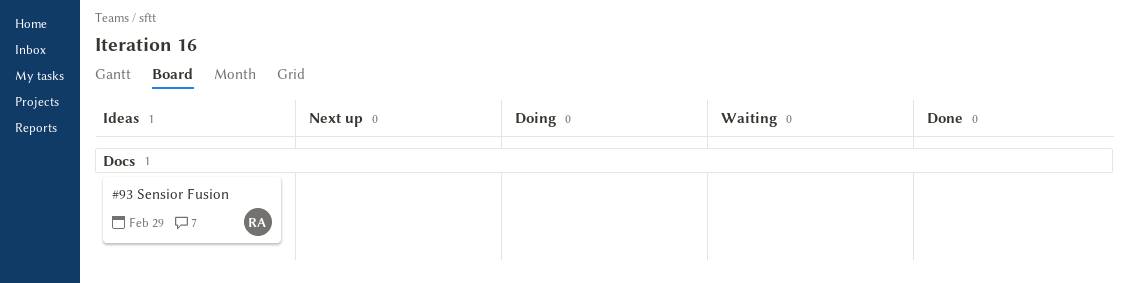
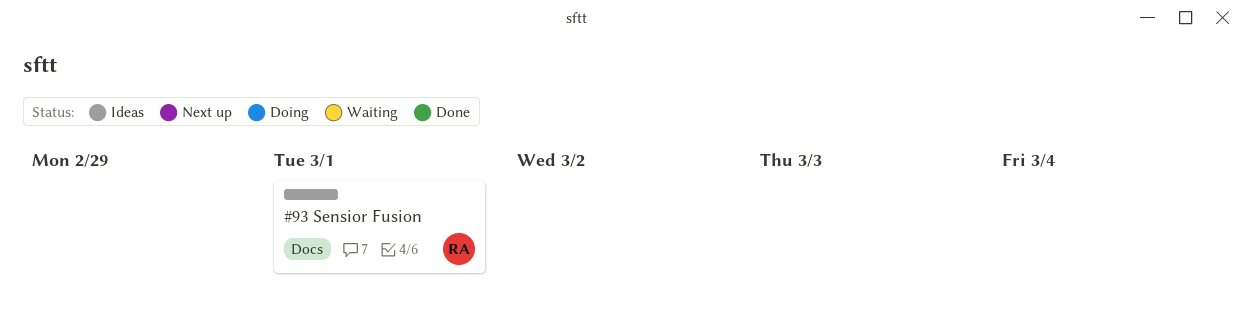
#93, due: Feb 29 -> Mar 1

